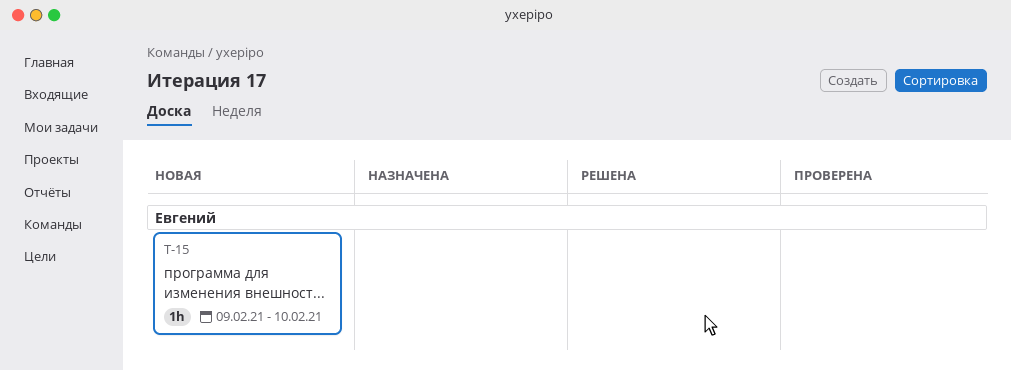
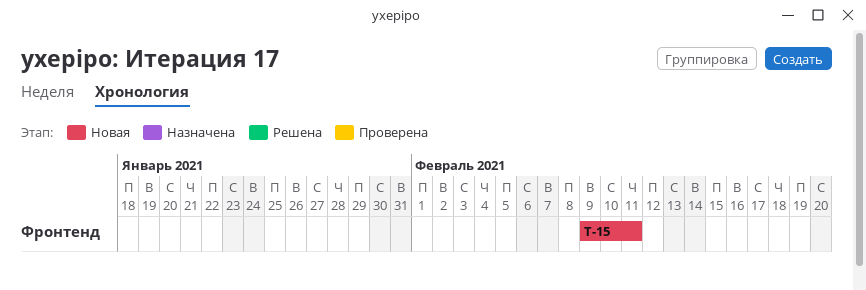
T-15, due: Feb 10 -> Feb 11

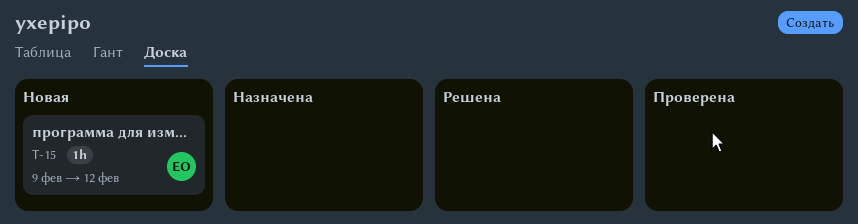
T-15, due: Feb 11 -> Feb 12

